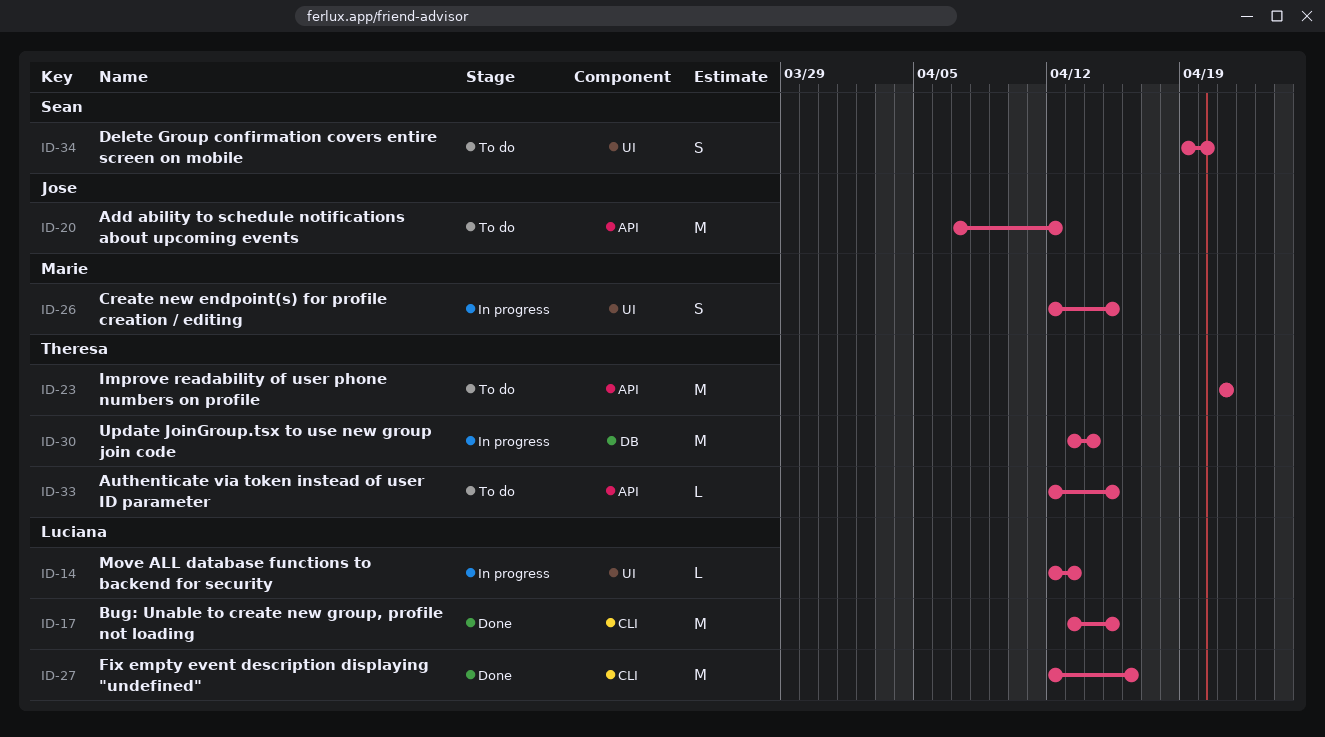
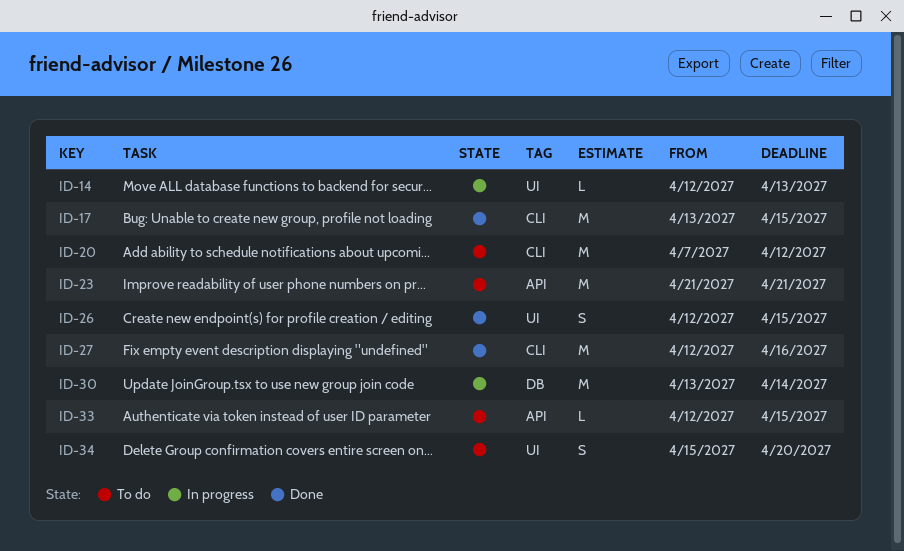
ID-20, label: API -> CLI
ID-26, status: In progress -> Done
ID-34, start: Apr 19 -> Apr 15

